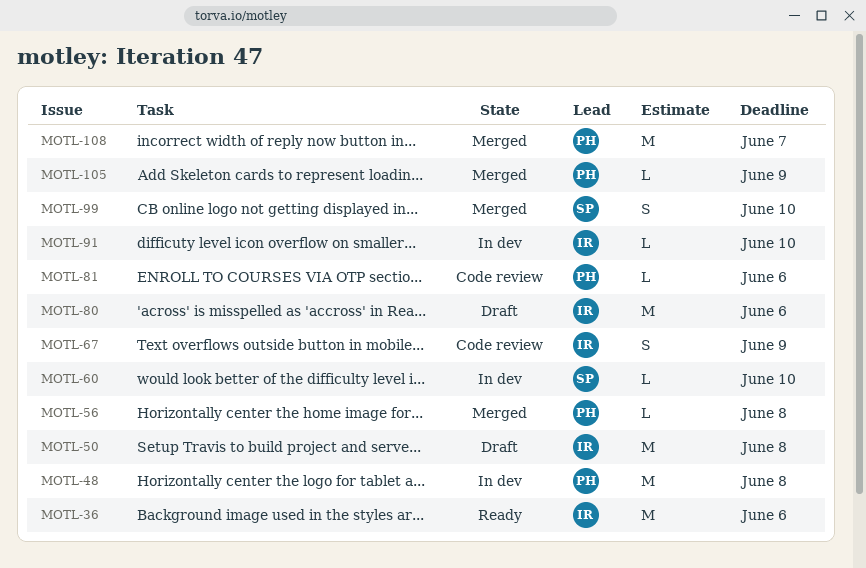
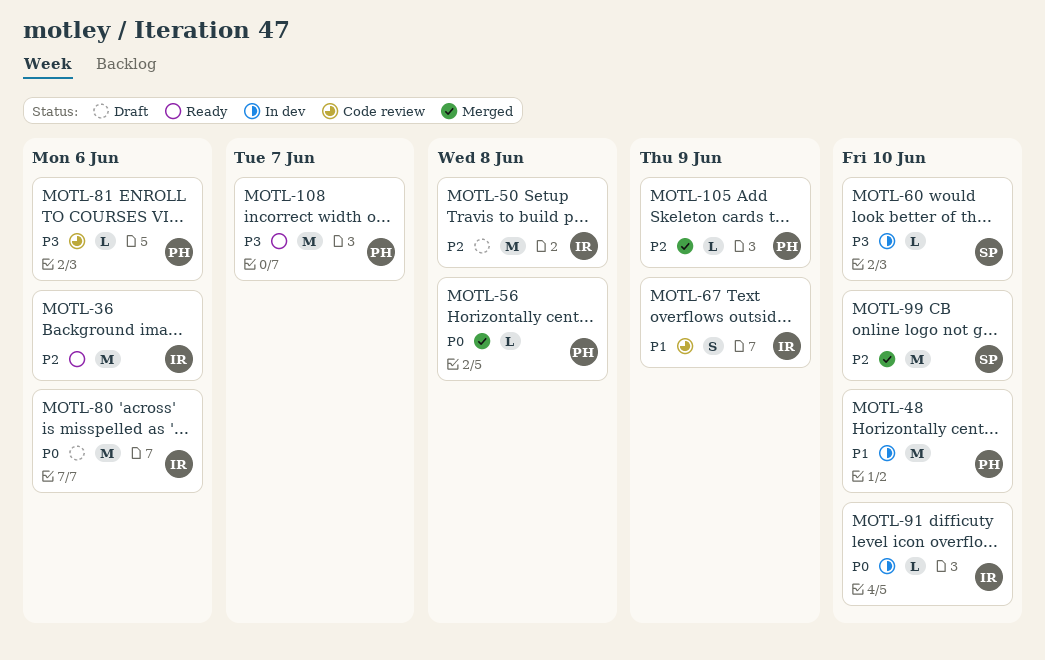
MOTL-48, due: Jun 8 -> Jun 10
MOTL-99, estimate: S -> M
MOTL-108, status: Merged -> Ready

